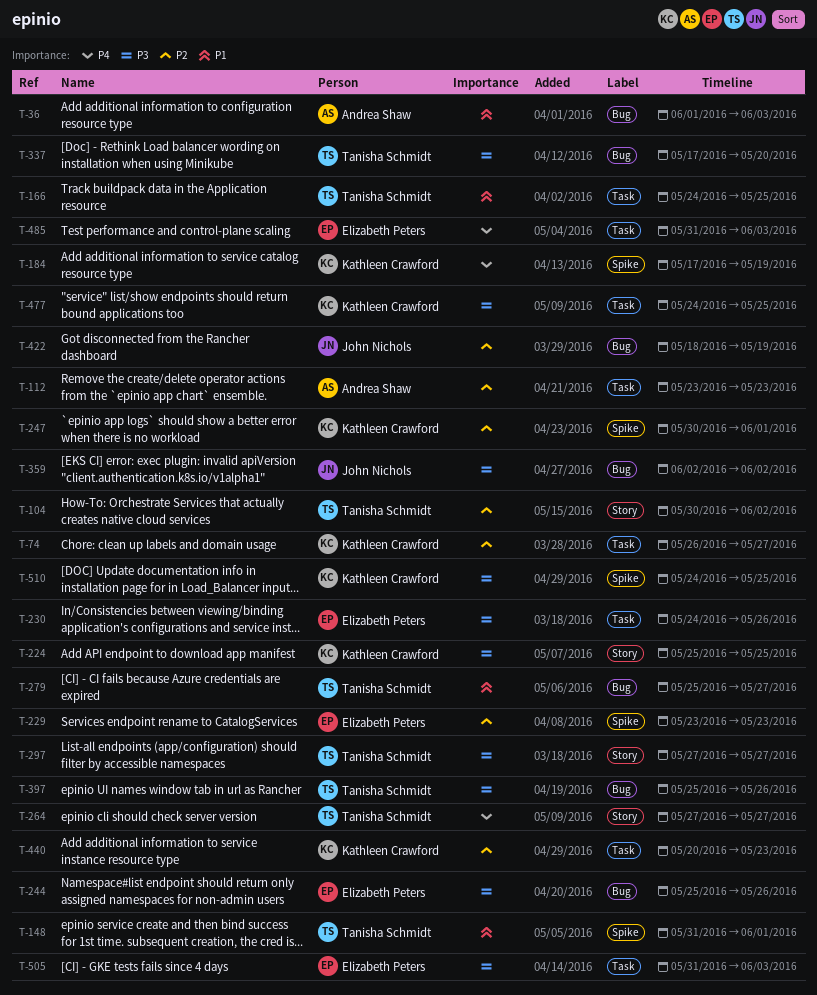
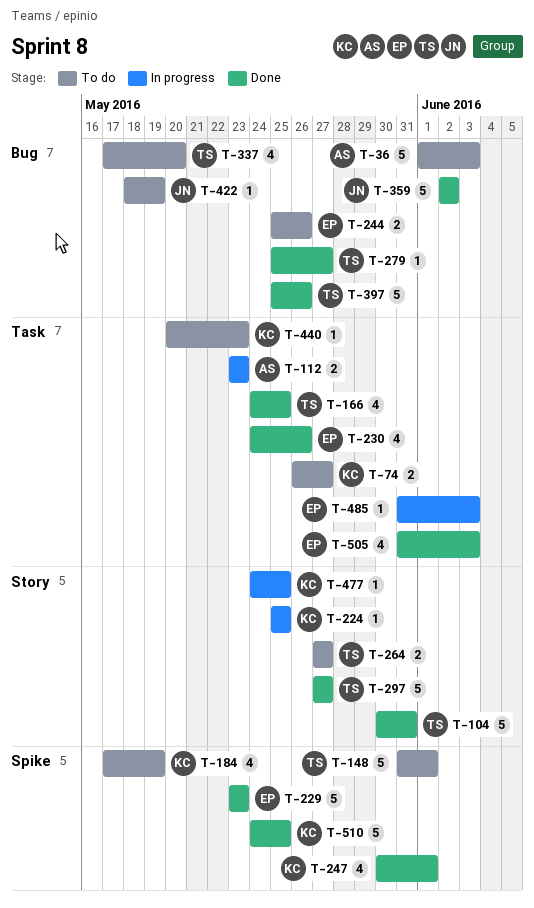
T-104, due: Jun 2 -> May 31
T-477, label: Task -> Story

